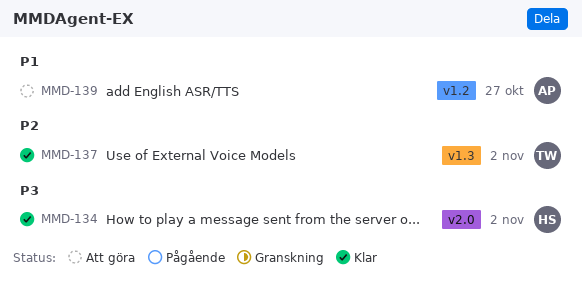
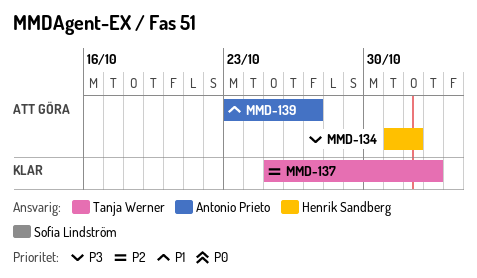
MMD-134, status: Klar -> Att göra
MMD-134, due: Nov 2 -> Nov 1

